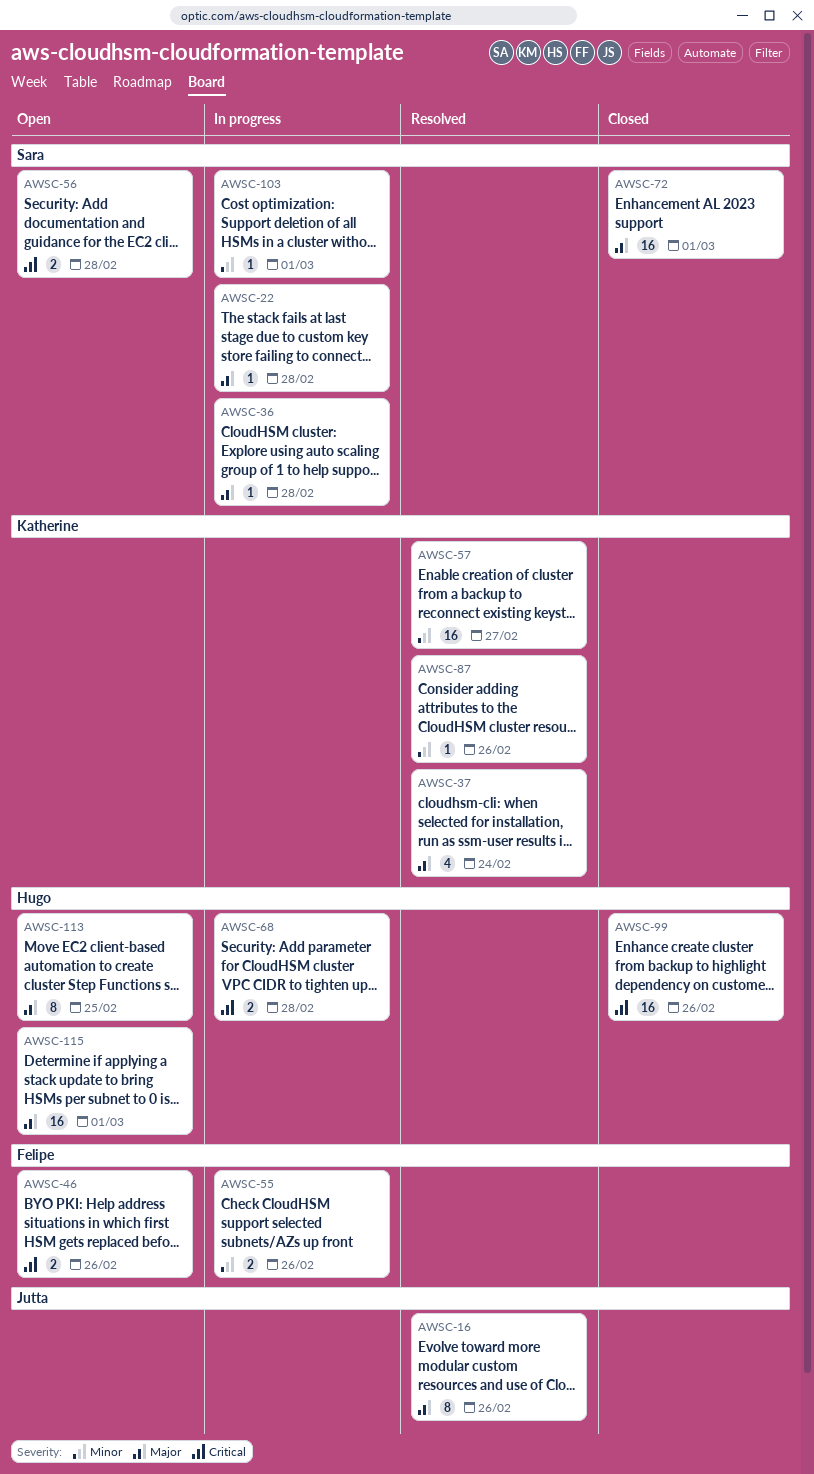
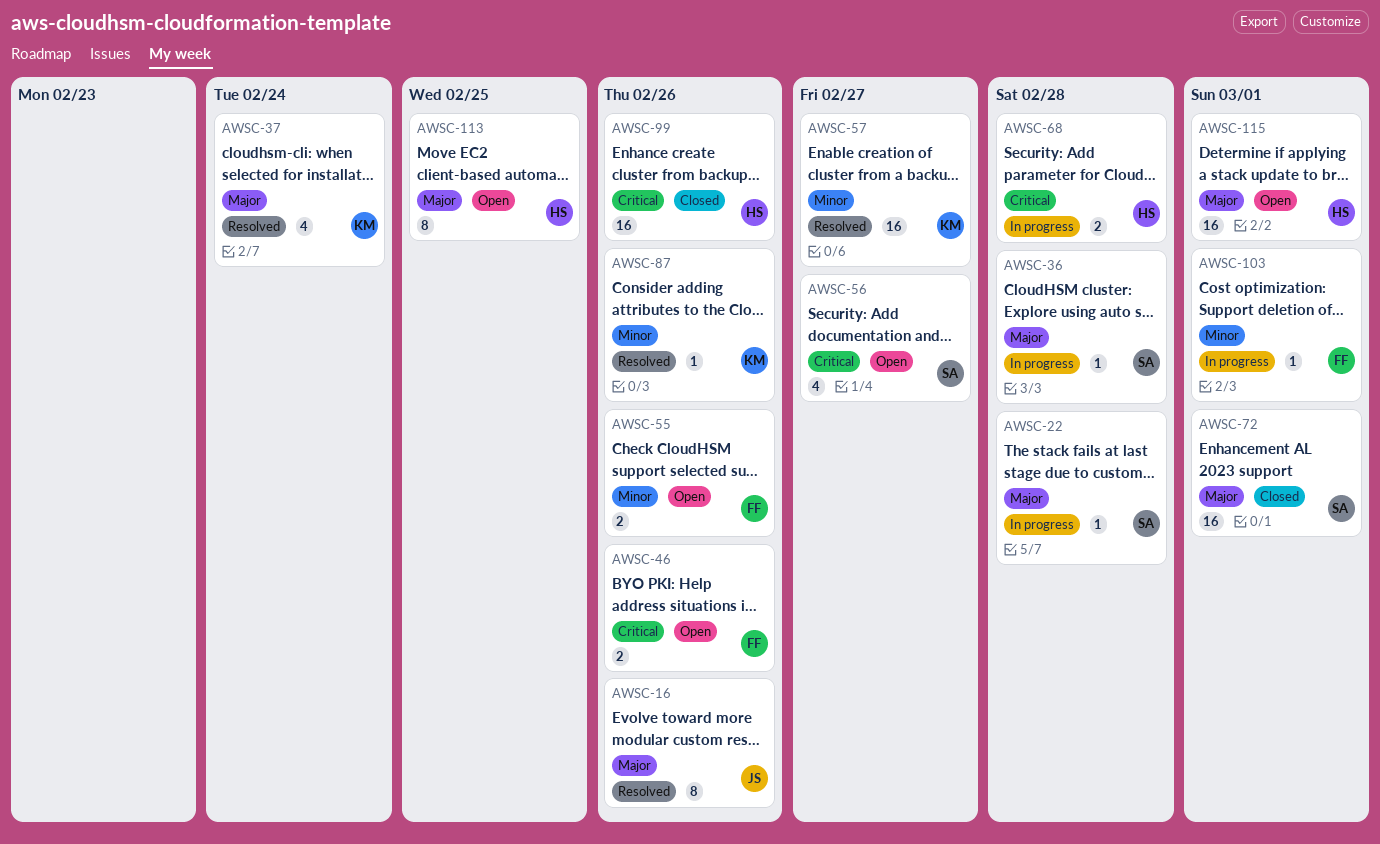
AWSC-55, status: In progress -> Open
AWSC-56, estimate: 2 -> 4
AWSC-56, due: Feb 28 -> Feb 27
AWSC-103, owner: Sara -> Felipe

